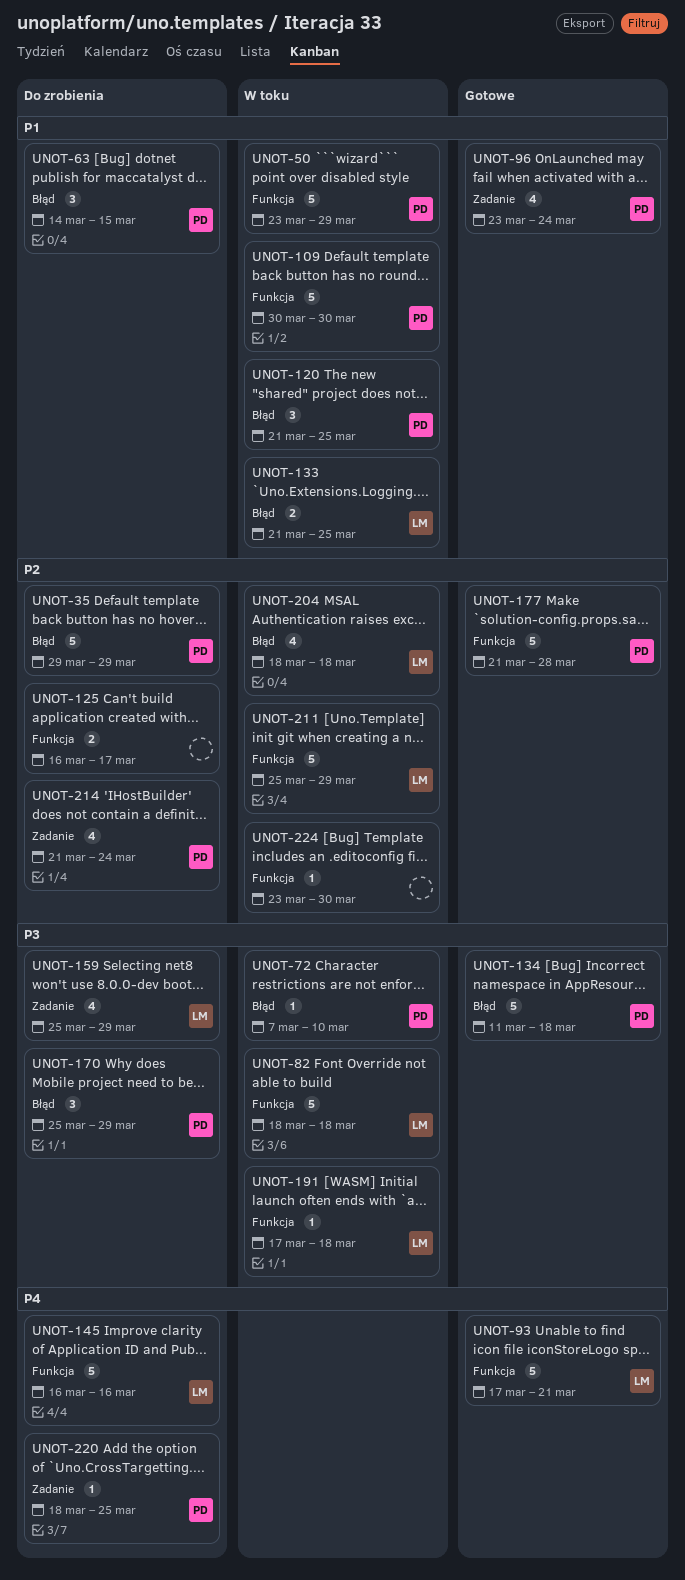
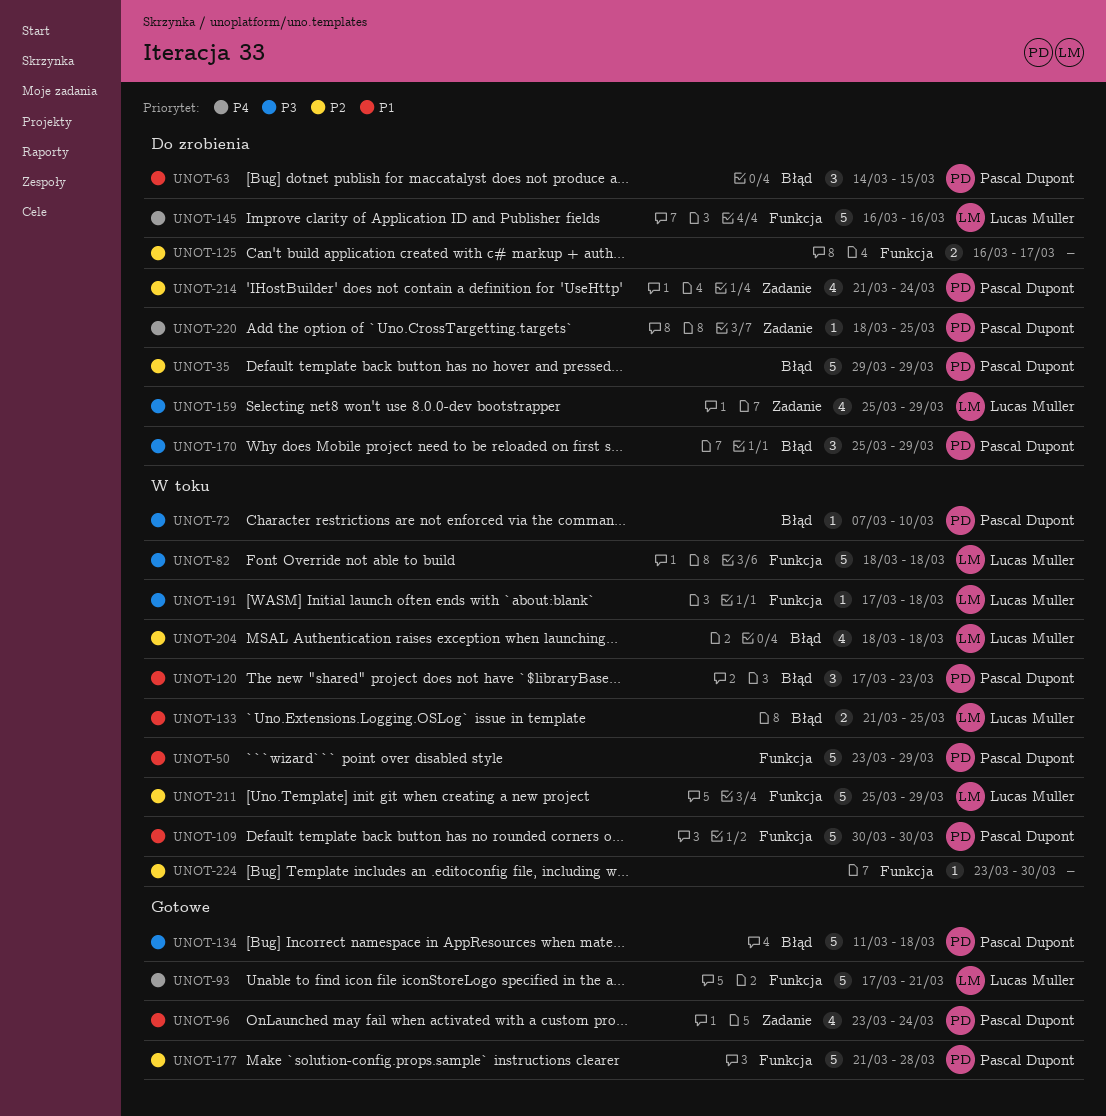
UNOT-120, start: Mar 21 -> Mar 17
UNOT-120, due: Mar 25 -> Mar 23

